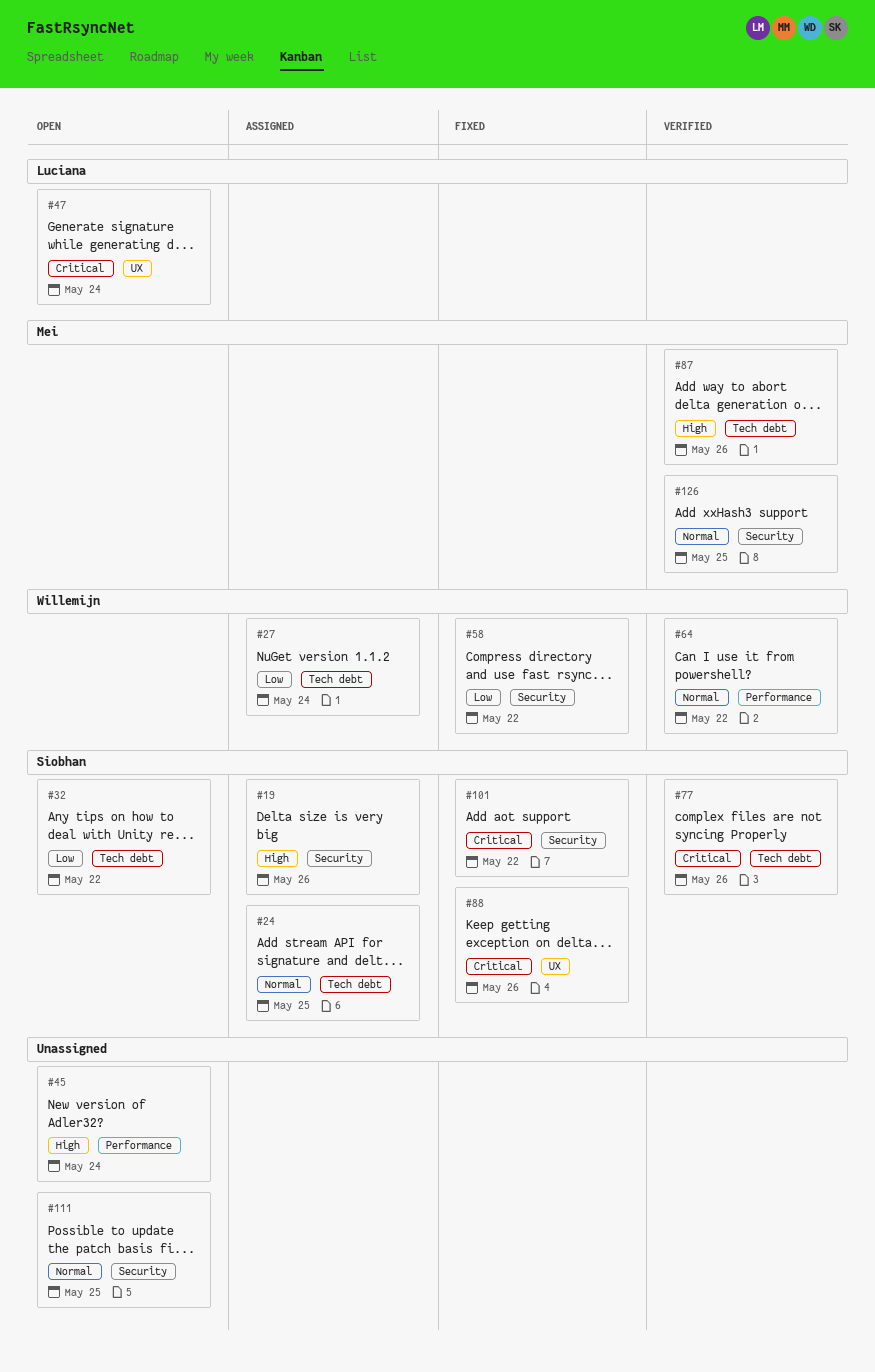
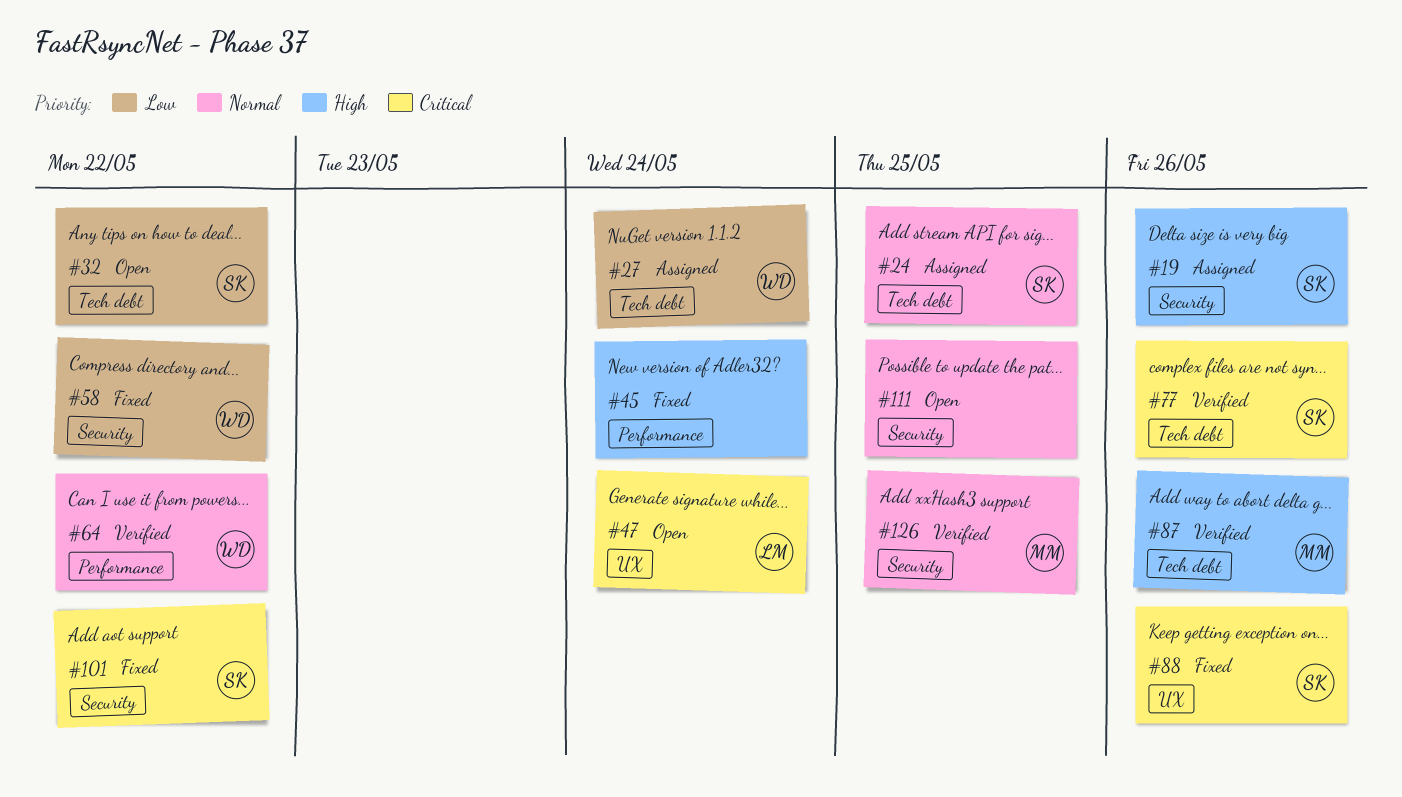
#45, status: Open -> Fixed

